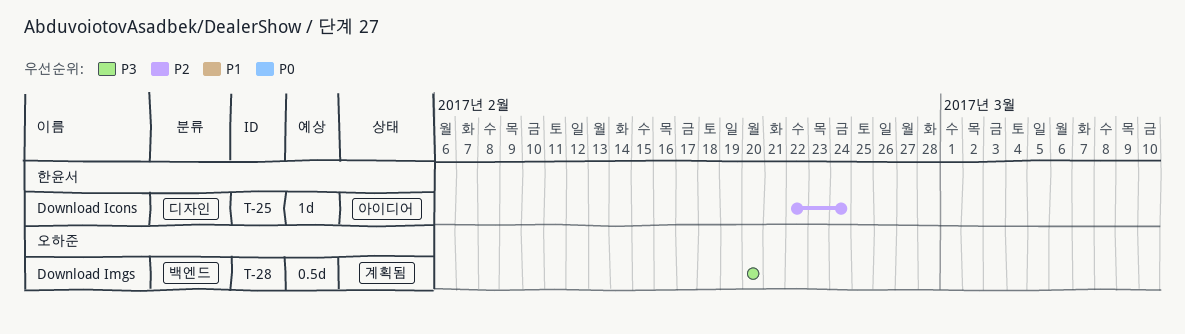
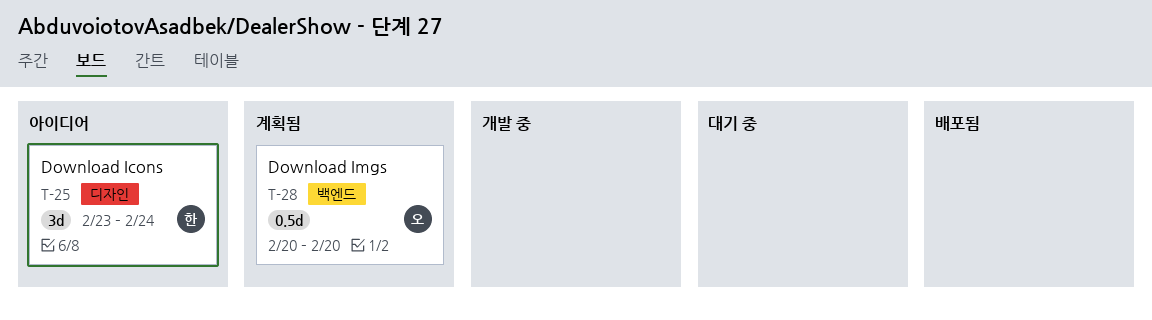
T-25, estimate: 1d -> 3d
T-25, start: Feb 22 -> Feb 23

